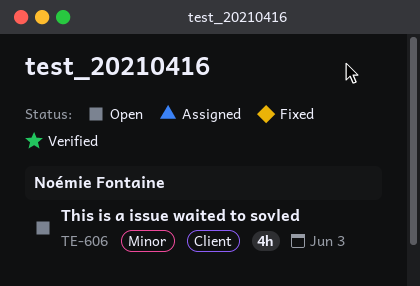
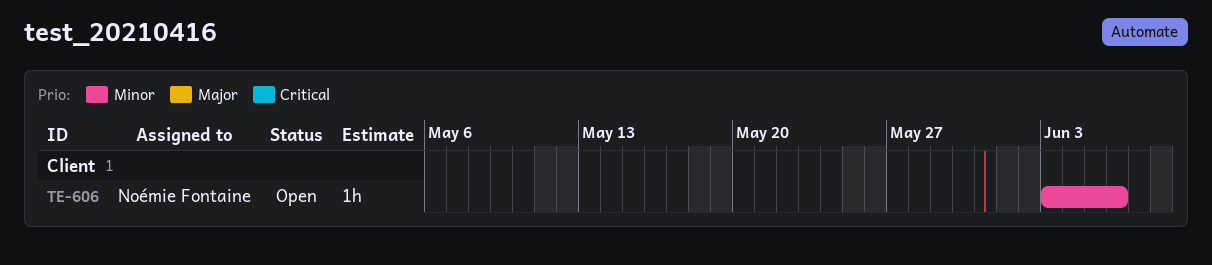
TE-606, estimate: 4h -> 1h
TE-606, due: Jun 3 -> Jun 6

